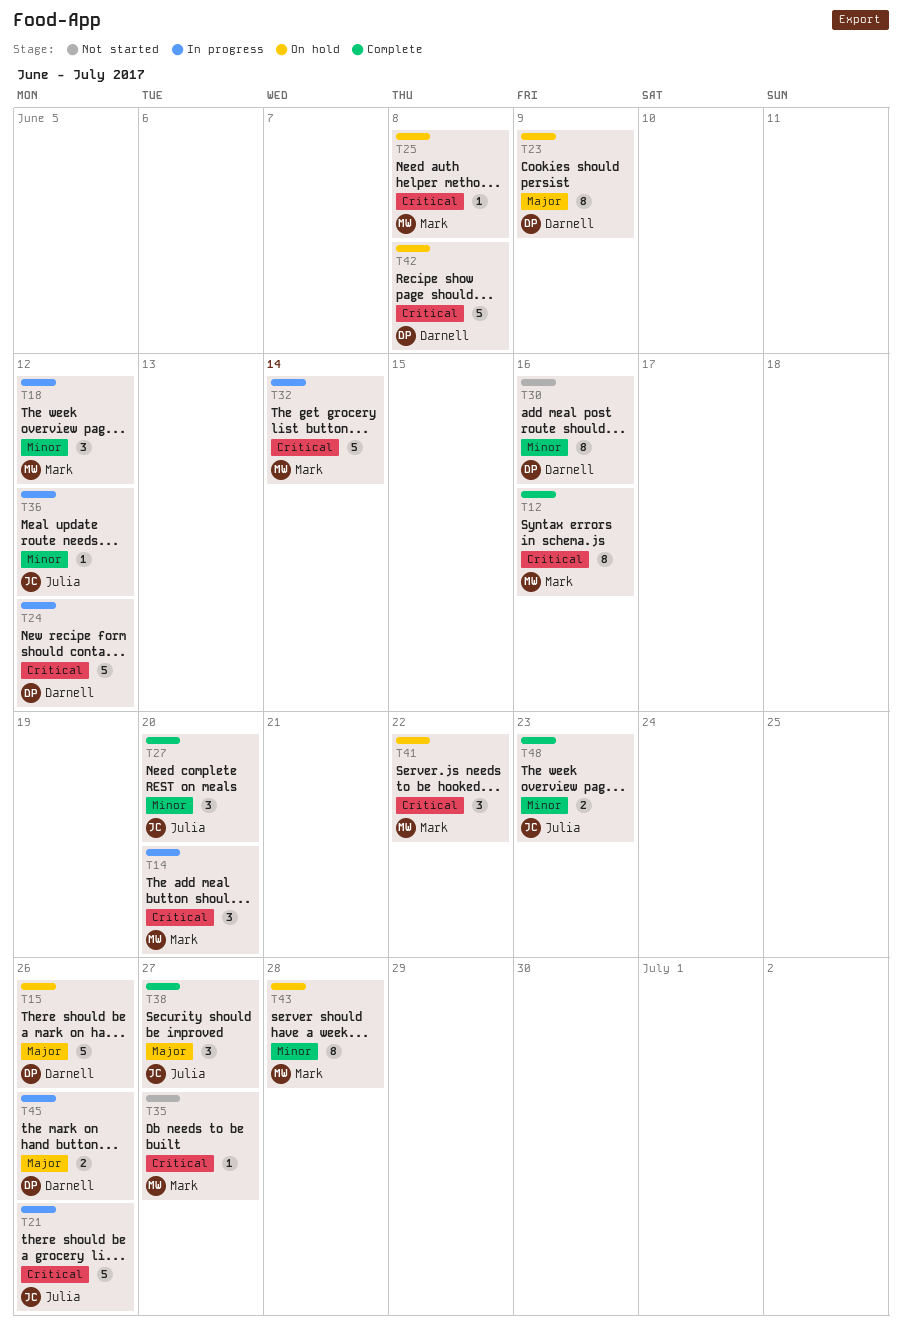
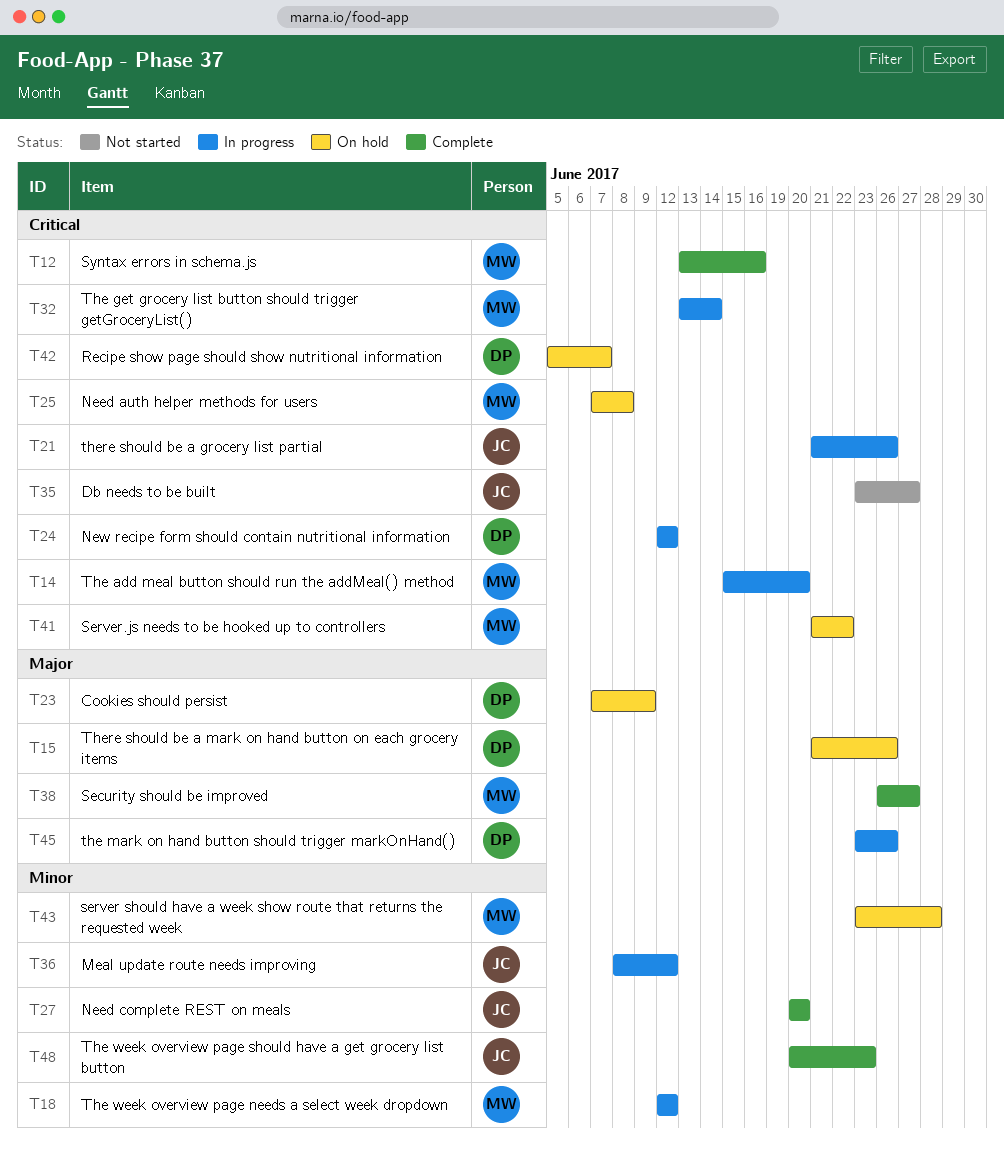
T30: present -> none
T35, owner: Mark -> Julia
T38, owner: Julia -> Mark
T42, due: Jun 8 -> Jun 7

